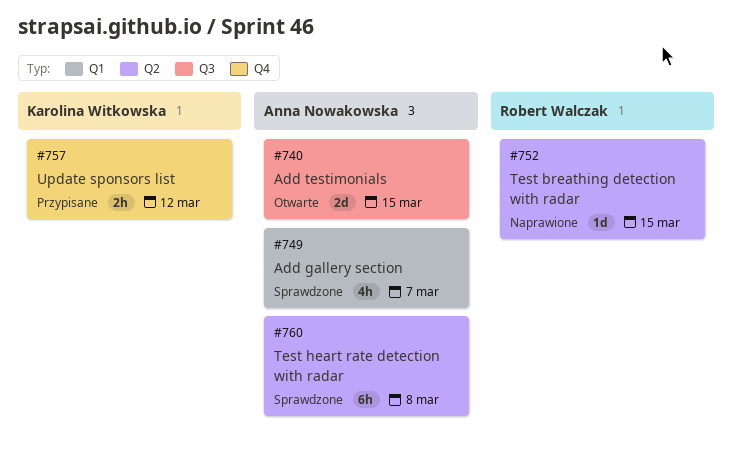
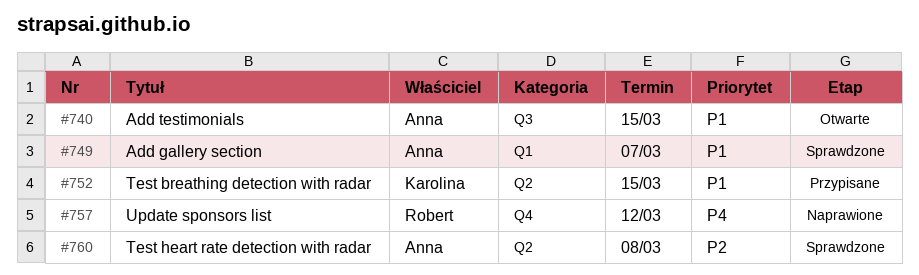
#752, status: Naprawione -> Przypisane
#752, owner: Robert Walczak -> Karolina Witkowska
#757, status: Przypisane -> Naprawione
#757, owner: Karolina Witkowska -> Robert Walczak

